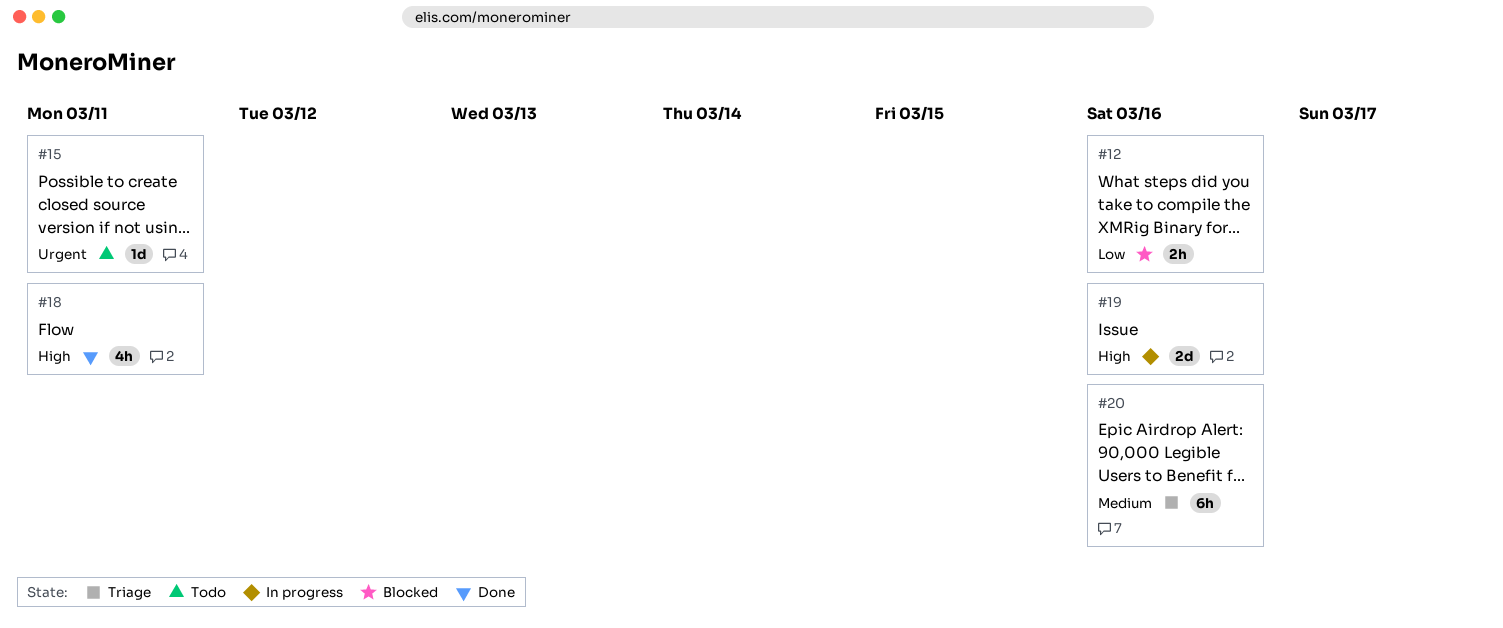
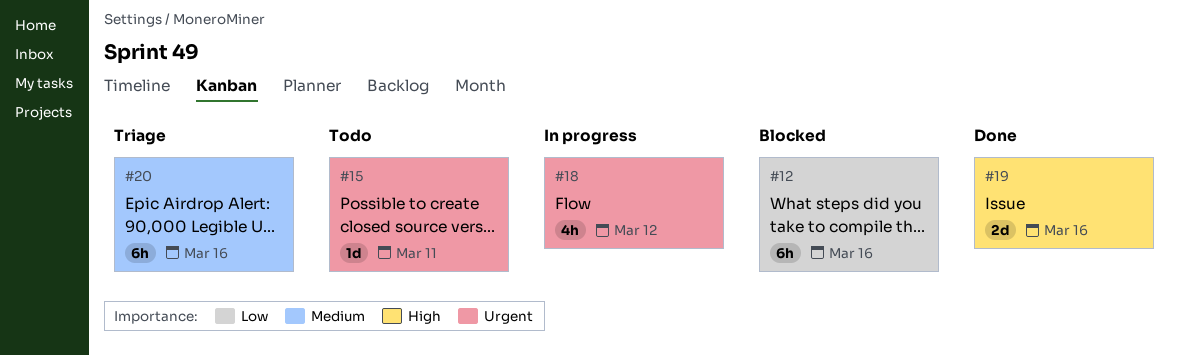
#12, estimate: 2h -> 6h
#18, status: Done -> In progress
#18, priority: High -> Urgent
#18, due: Mar 11 -> Mar 12
#19, status: In progress -> Done

